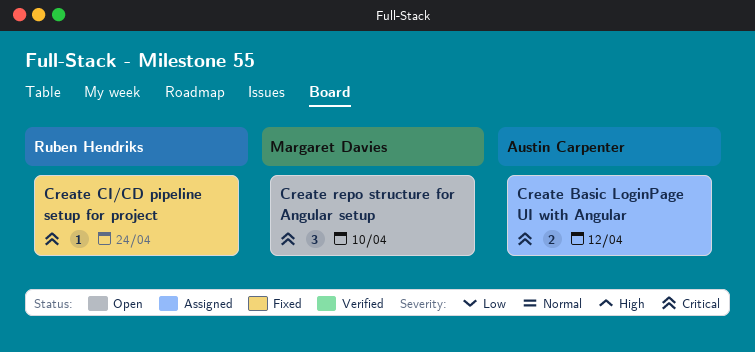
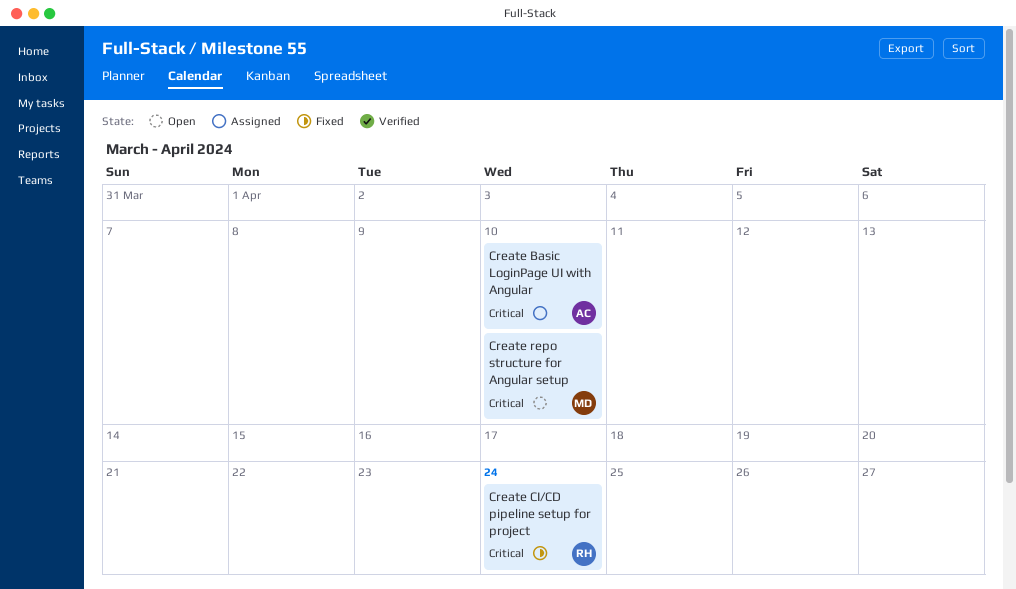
Create Basic LoginPage UI with Angular, due: Apr 12 -> Apr 10

